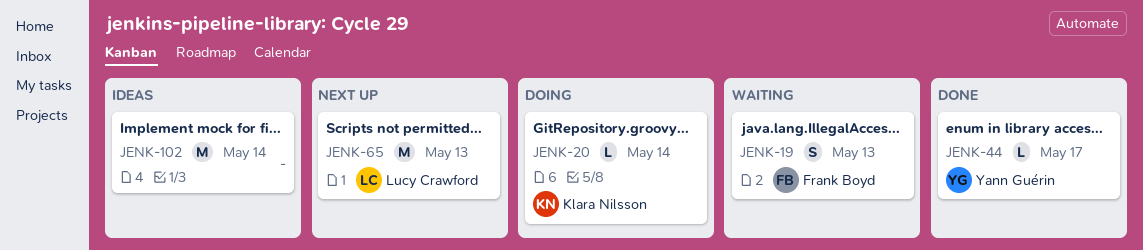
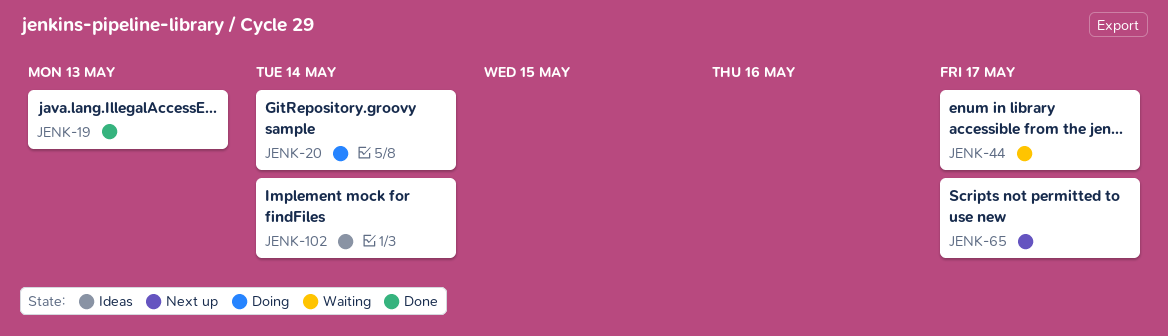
JENK-19, status: Waiting -> Done
JENK-44, status: Done -> Waiting
JENK-65, due: May 13 -> May 17

